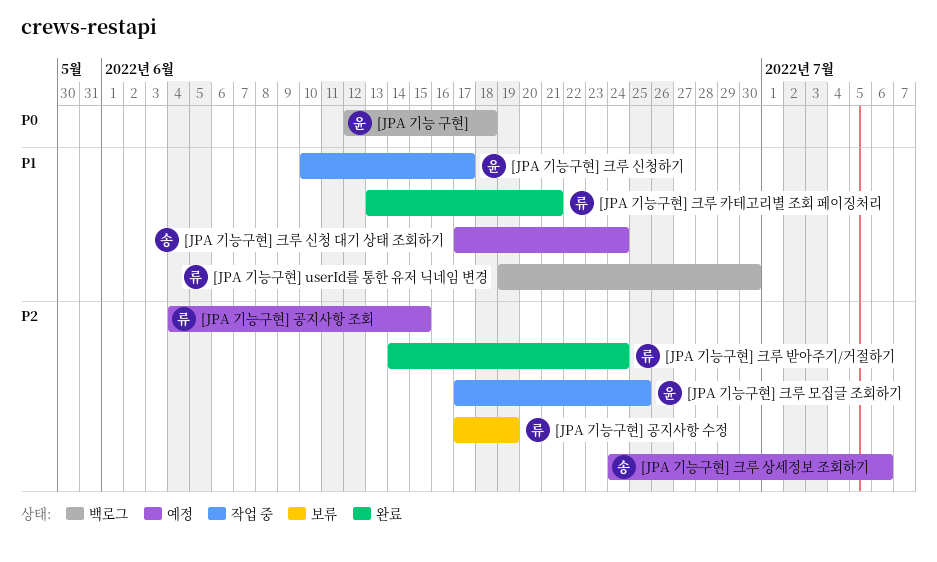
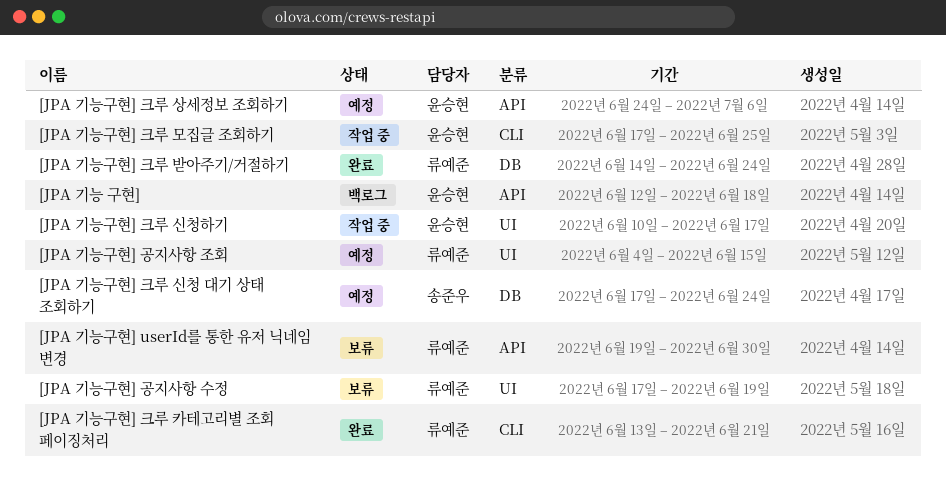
[JPA 기능구현] userId를 통한 유저 닉네임 변경, status: 백로그 -> 보류
[JPA 기능구현] 크루 상세정보 조회하기, owner: 송준우 -> 윤승현

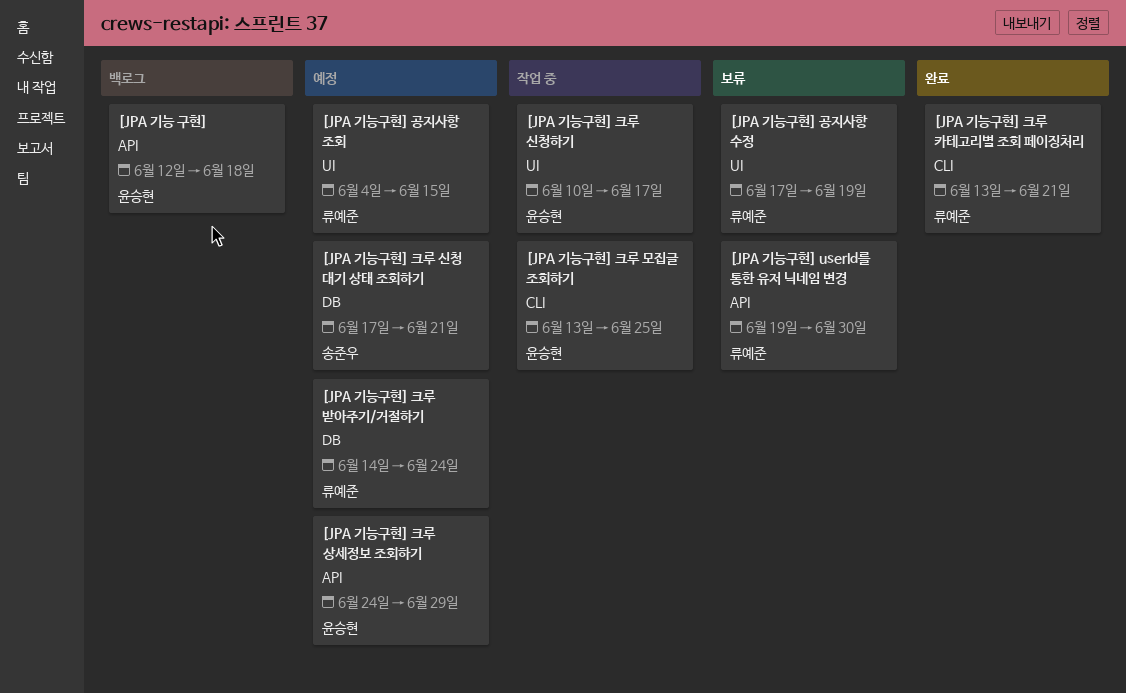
[JPA 기능구현] 크루 모집글 조회하기, start: Jun 17 -> Jun 13
[JPA 기능구현] 크루 받아주기/거절하기, status: 완료 -> 예정
[JPA 기능구현] 크루 상세정보 조회하기, due: Jul 6 -> Jun 29
[JPA 기능구현] 크루 신청 대기 상태 조회하기, due: Jun 24 -> Jun 21

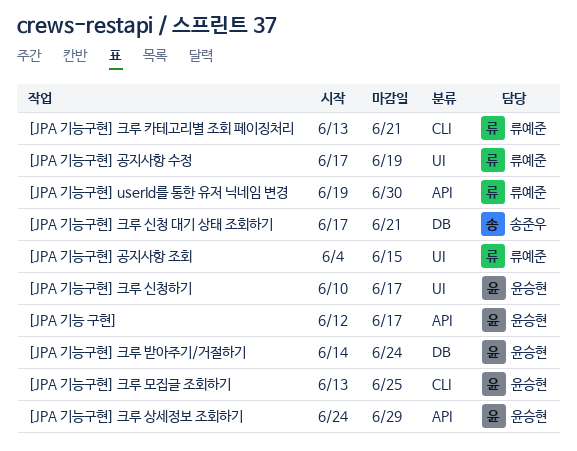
[JPA 기능 구현], due: Jun 18 -> Jun 17
[JPA 기능구현] 크루 받아주기/거절하기, owner: 류예준 -> 윤승현

